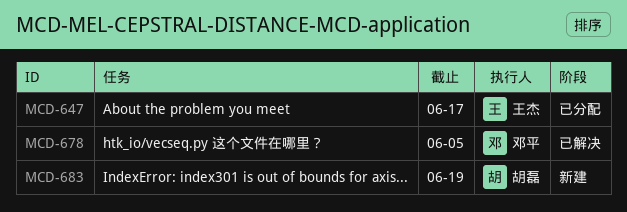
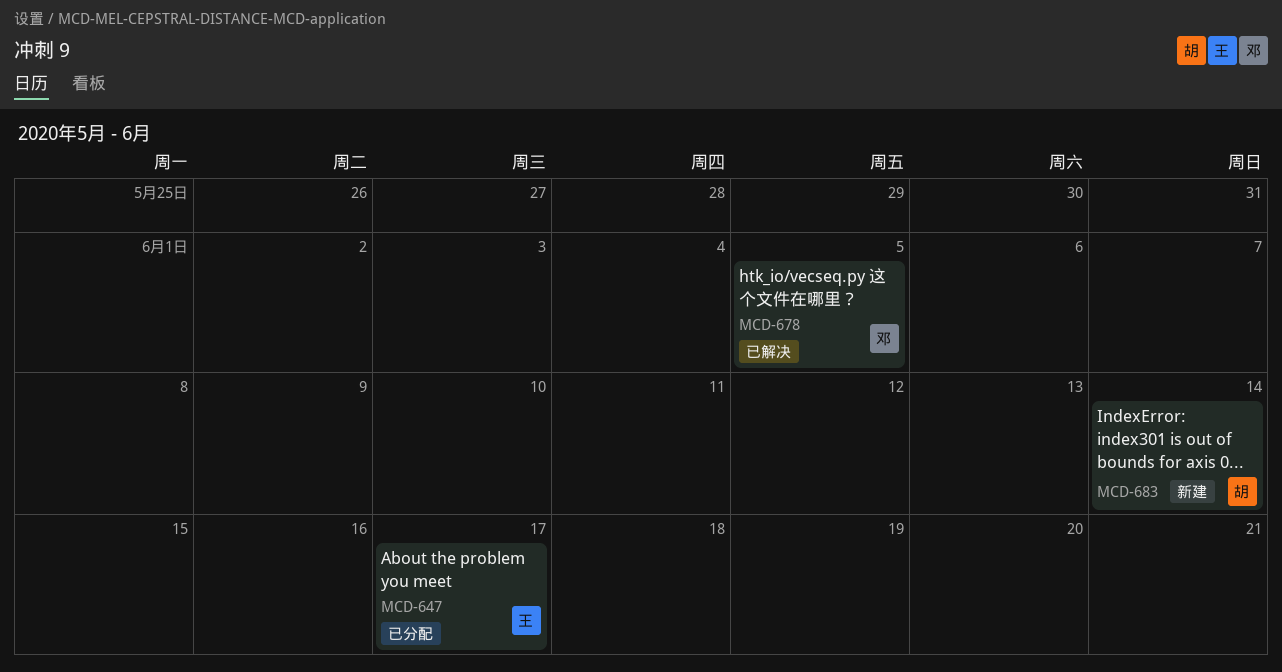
MCD-683, due: Jun 19 -> Jun 14

